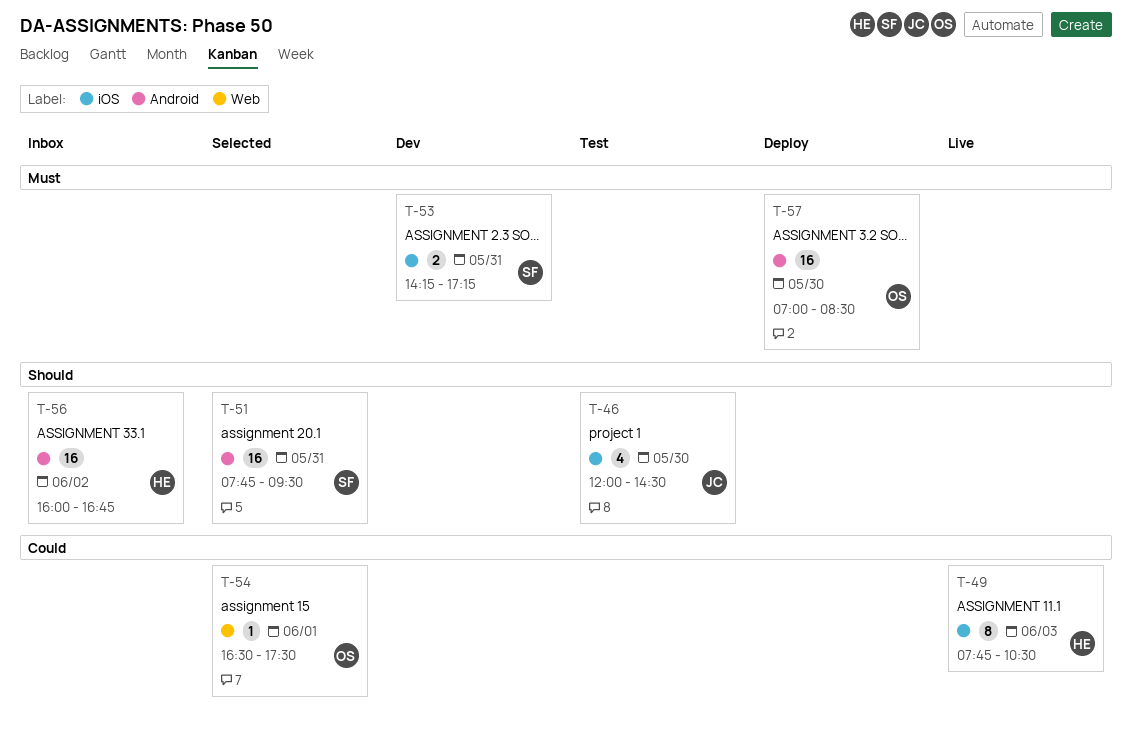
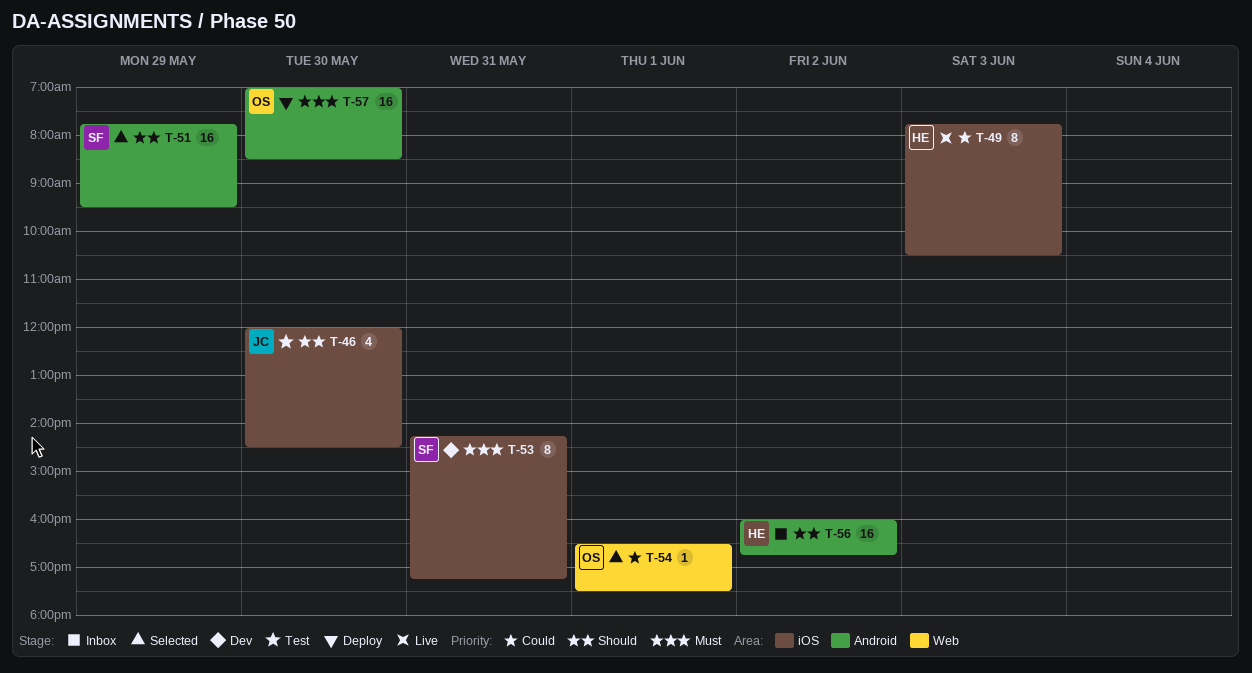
T-51, day: May 31 -> May 29
T-53, estimate: 2 -> 8

